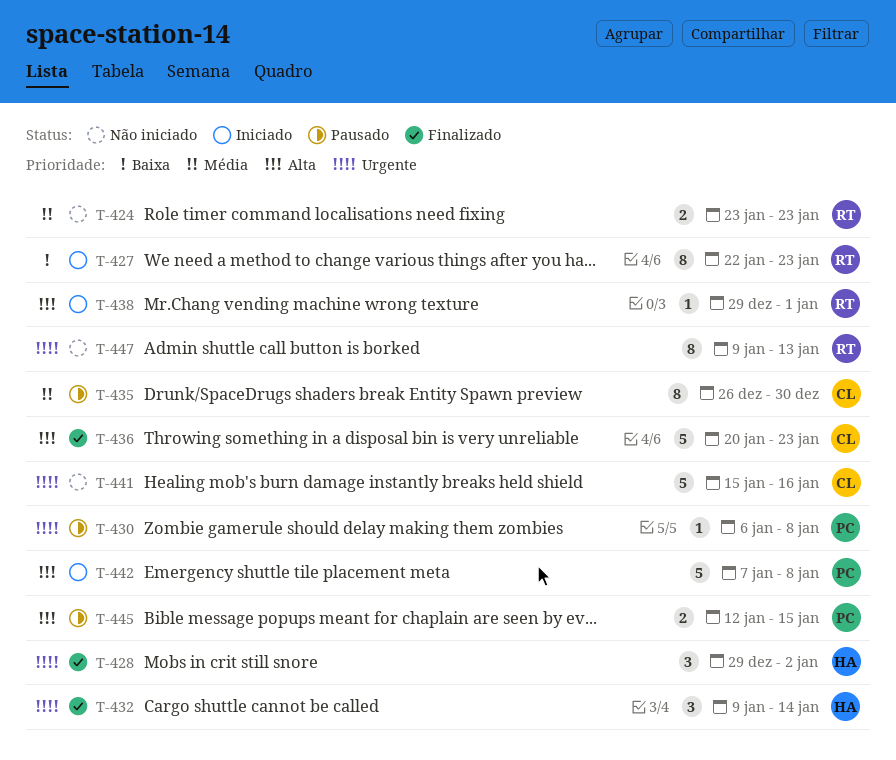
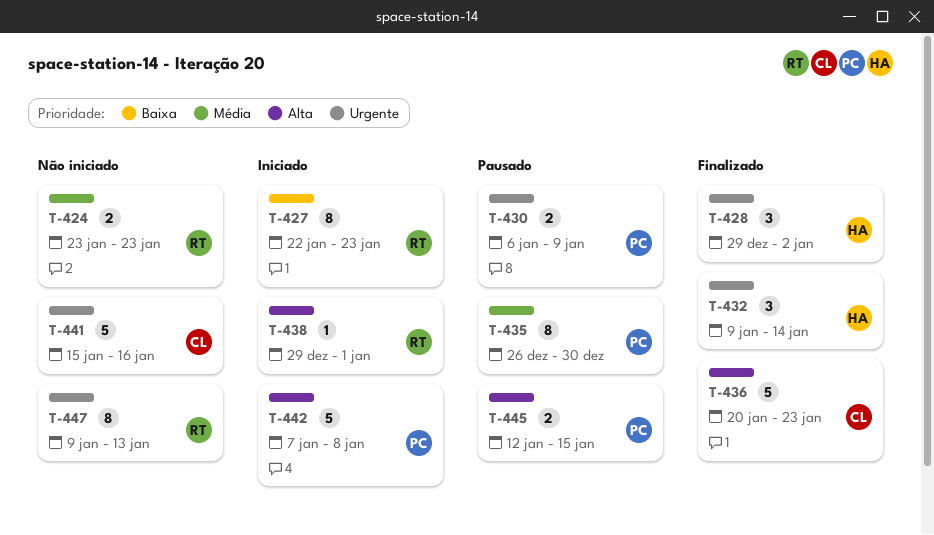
T-430, estimate: 1 -> 2
T-430, due: Jan 8 -> Jan 9
T-435, owner: CL -> PC

